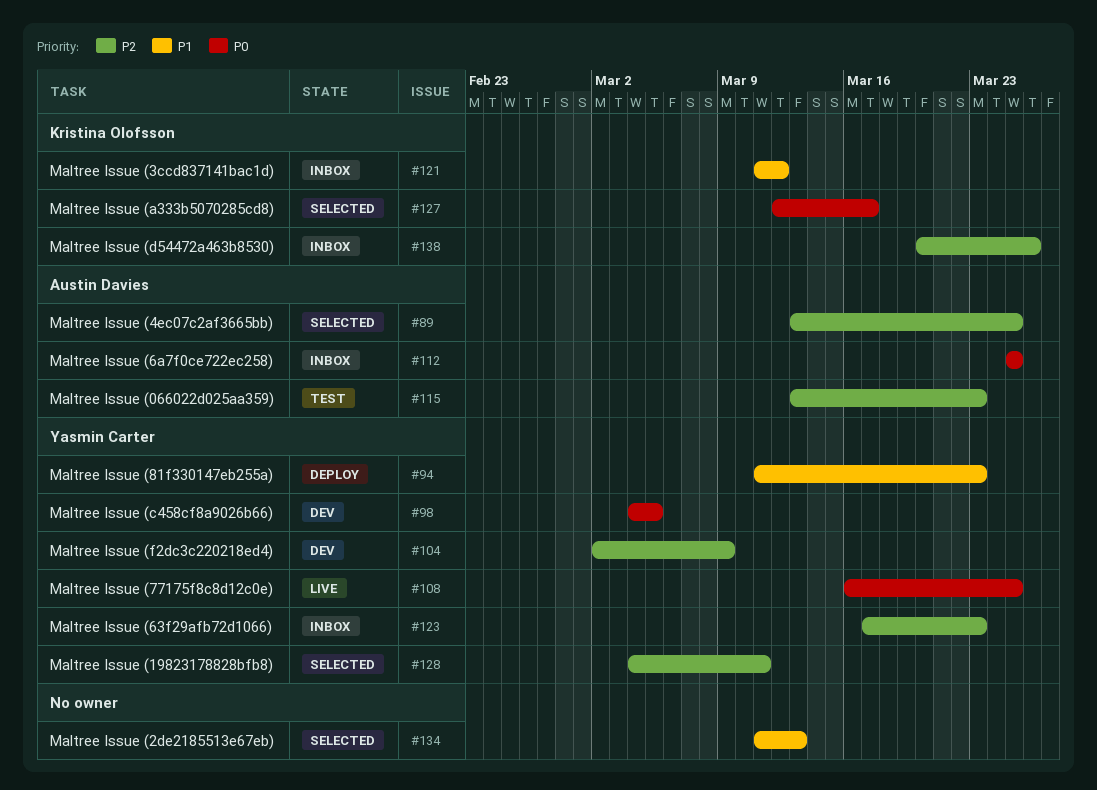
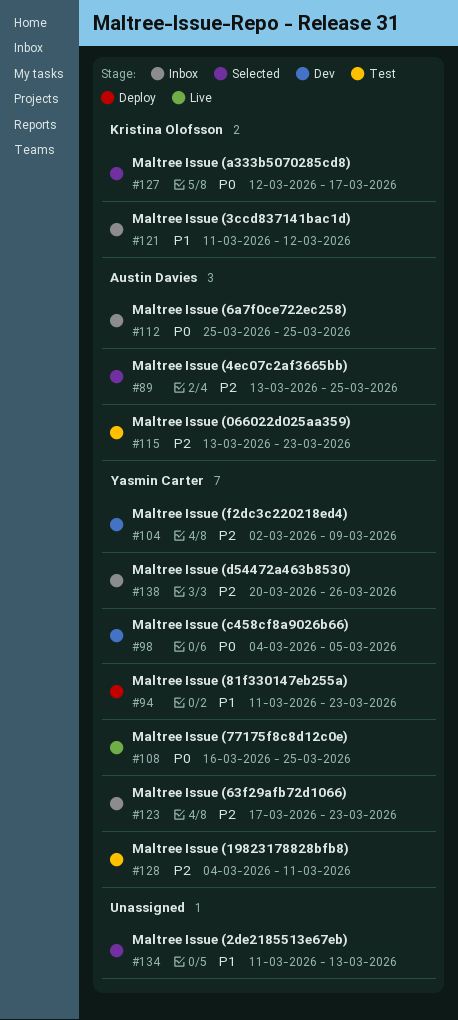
#128, status: Selected -> Test
#138, owner: Kristina Olofsson -> Yasmin Carter

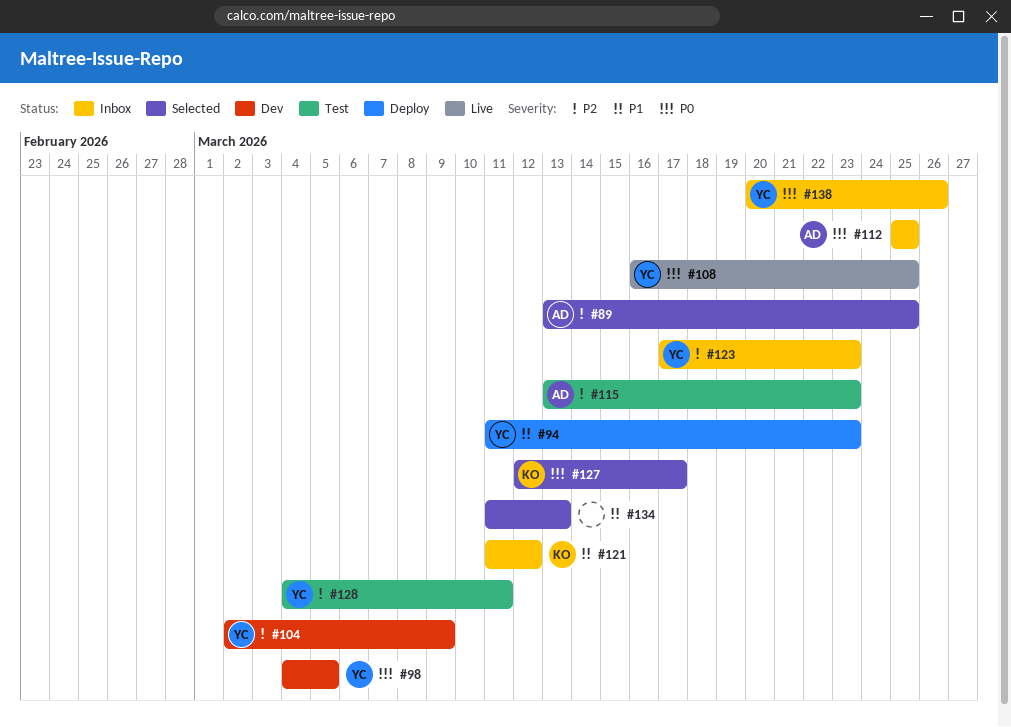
#138, priority: P2 -> P0

